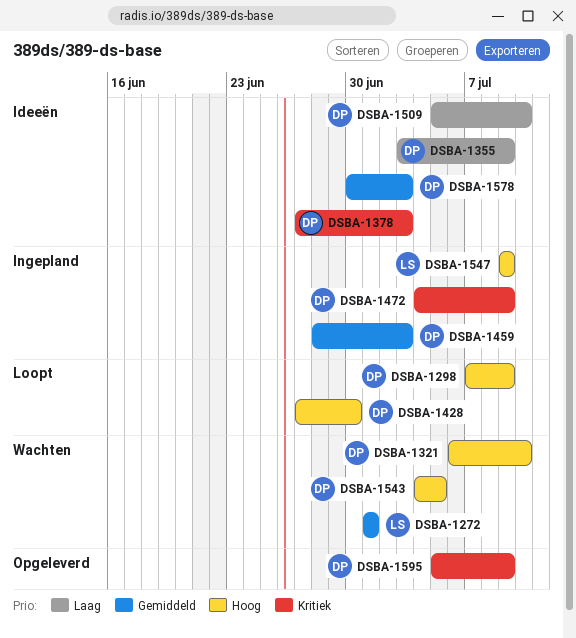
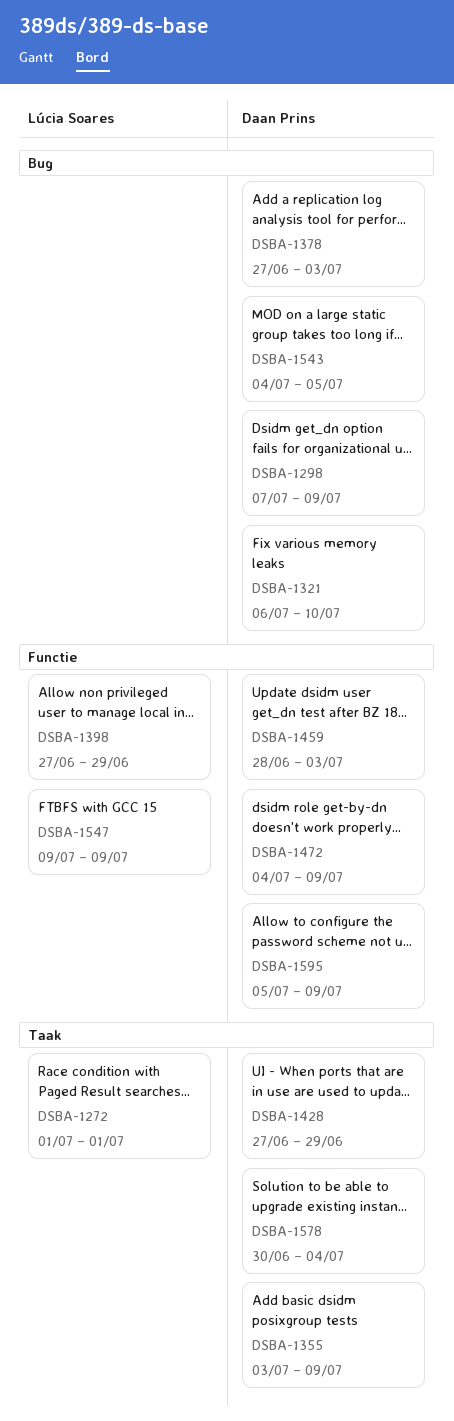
DSBA-1398: none -> present
DSBA-1428, due: Jun 30 -> Jun 29
DSBA-1509: present -> none
DSBA-1578, due: Jul 3 -> Jul 4

